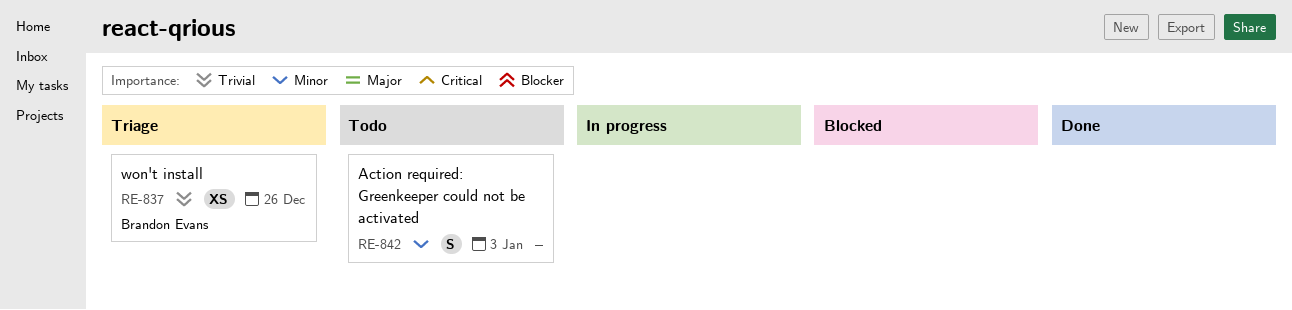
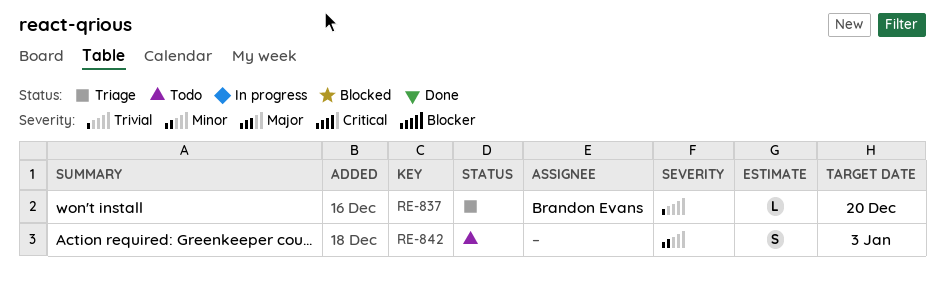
RE-837, estimate: XS -> L
RE-837, due: Dec 26 -> Dec 20

